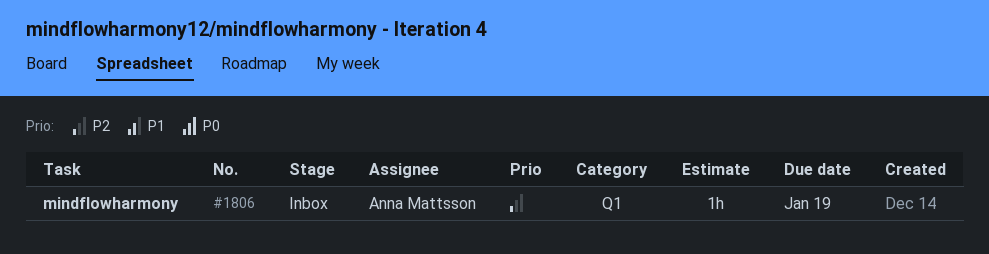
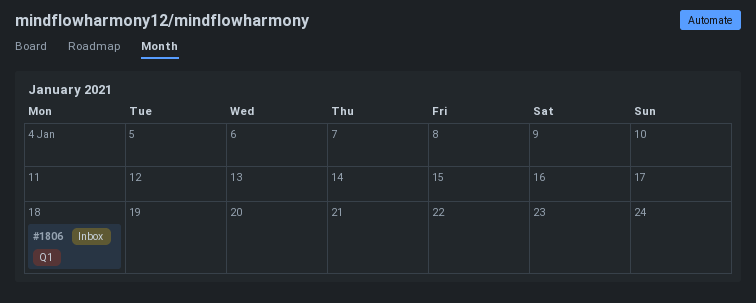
#1806, due: Jan 19 -> Jan 18

